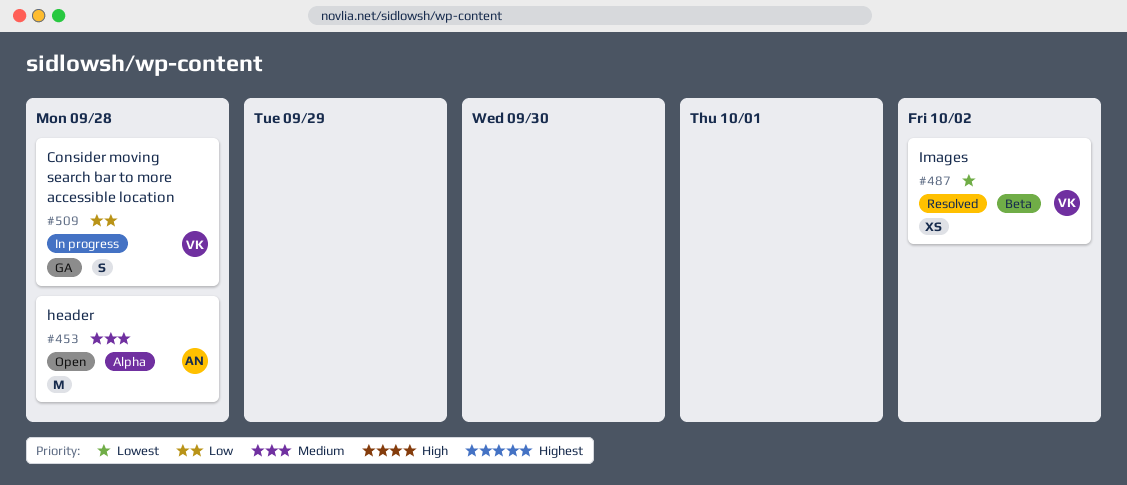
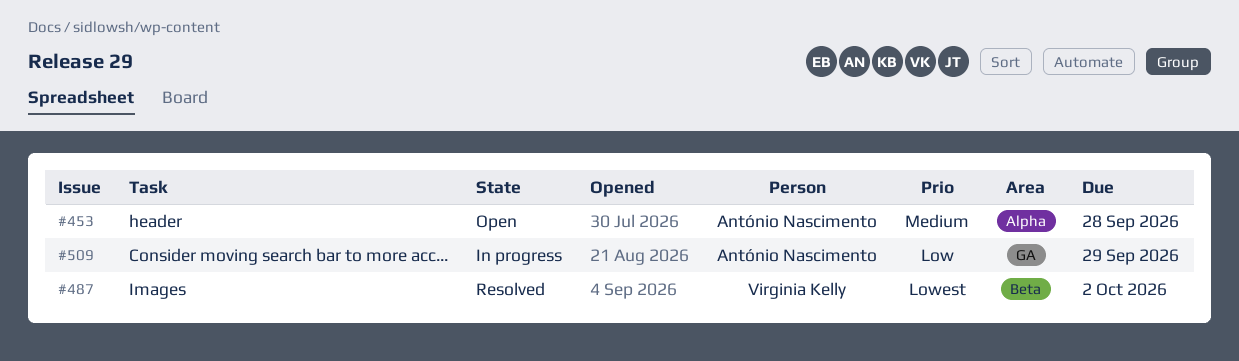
#509, owner: Virginia Kelly -> António Nascimento
#509, due: Sep 28 -> Sep 29

